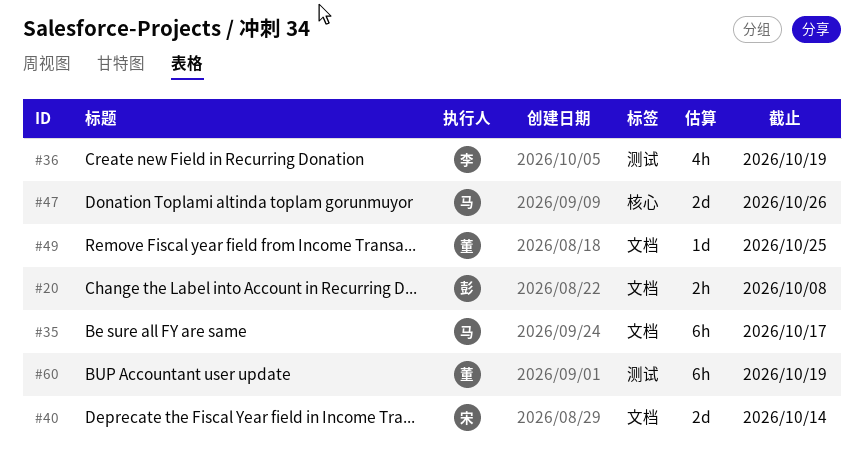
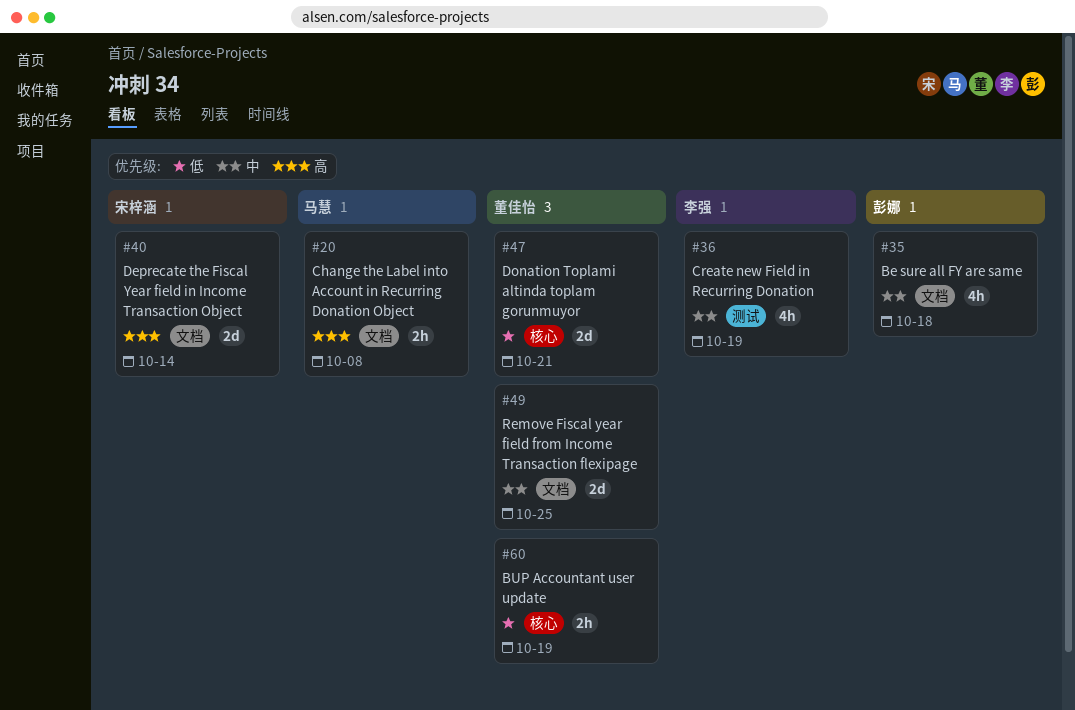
#20, owner: 彭娜 -> 马慧
#35, owner: 马慧 -> 彭娜
#35, estimate: 6h -> 4h
#35, due: Oct 17 -> Oct 18
#47, owner: 马慧 -> 董佳怡
#47, due: Oct 26 -> Oct 21
#49, estimate: 1d -> 2d
#60, label: 测试 -> 核心
#60, estimate: 6h -> 2h

